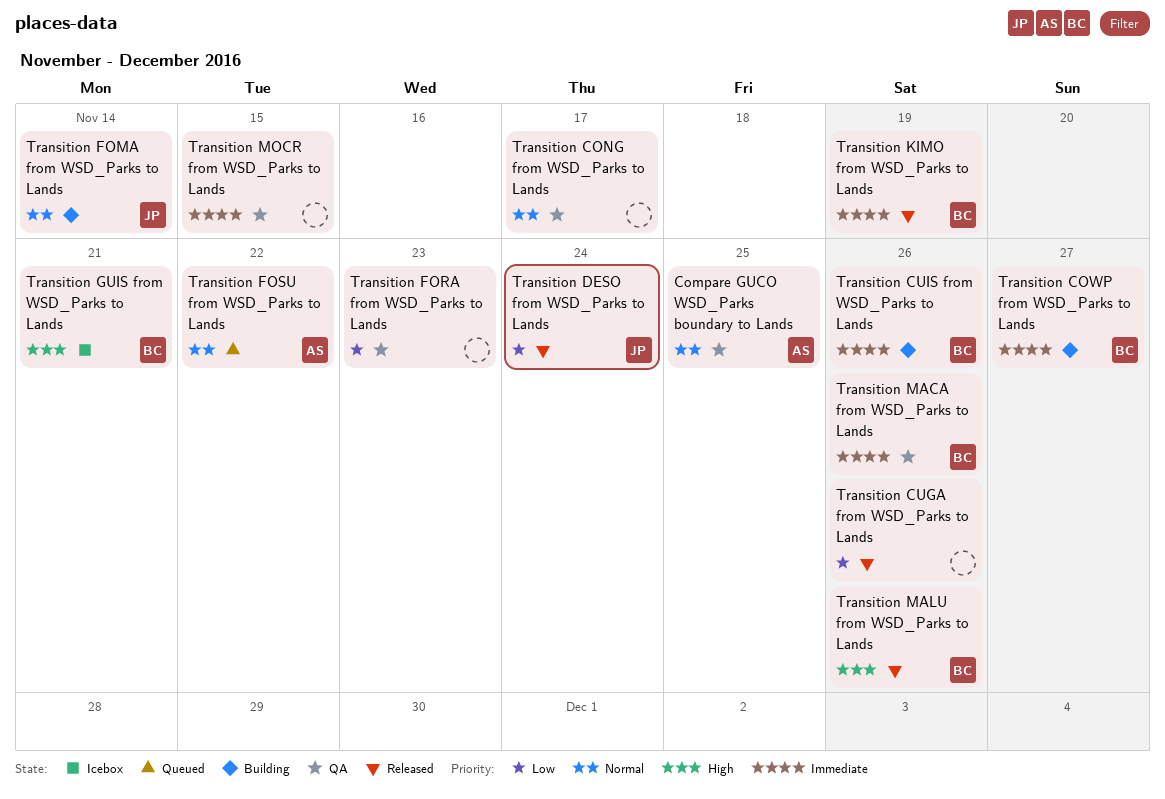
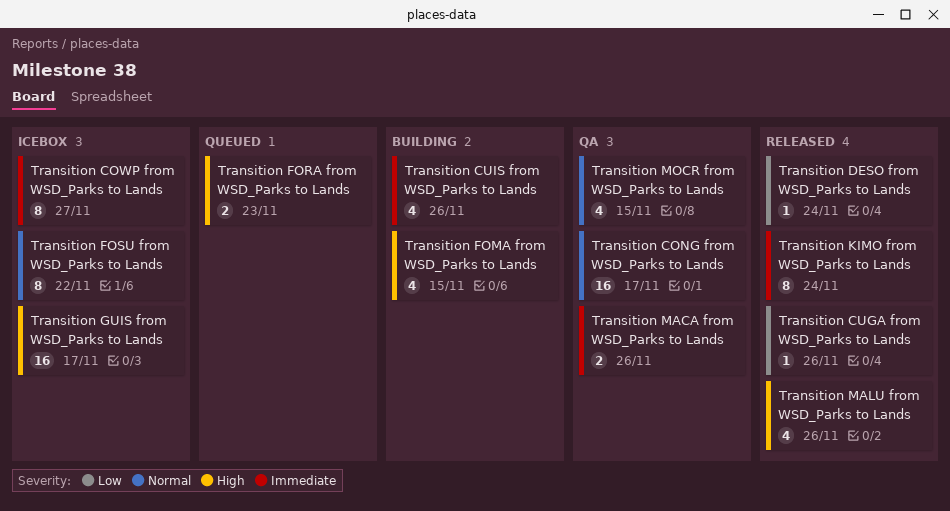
Compare GUCO WSD_Parks boundary to Lands: present -> none
Transition COWP from WSD_Parks to Lands, status: Building -> Icebox
Transition FOMA from WSD_Parks to Lands, priority: Normal -> High
Transition FOMA from WSD_Parks to Lands, due: Nov 14 -> Nov 15
Transition FORA from WSD_Parks to Lands, status: QA -> Queued
Transition FORA from WSD_Parks to Lands, priority: Low -> High
Transition FOSU from WSD_Parks to Lands, status: Queued -> Icebox
Transition GUIS from WSD_Parks to Lands, due: Nov 21 -> Nov 17
Transition KIMO from WSD_Parks to Lands, due: Nov 19 -> Nov 24
Transition MOCR from WSD_Parks to Lands, priority: Immediate -> Normal

